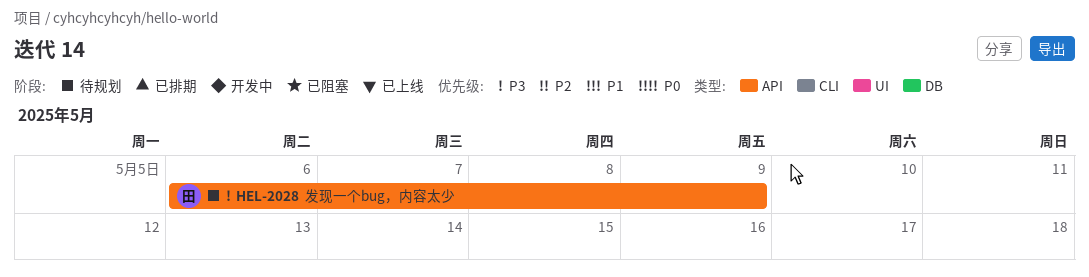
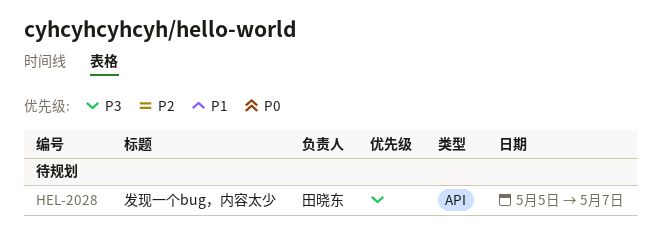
HEL-2028, start: May 6 -> May 5
HEL-2028, due: May 9 -> May 7

